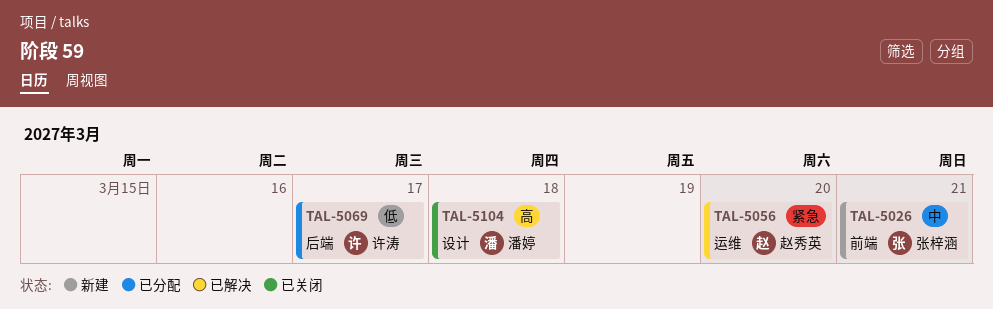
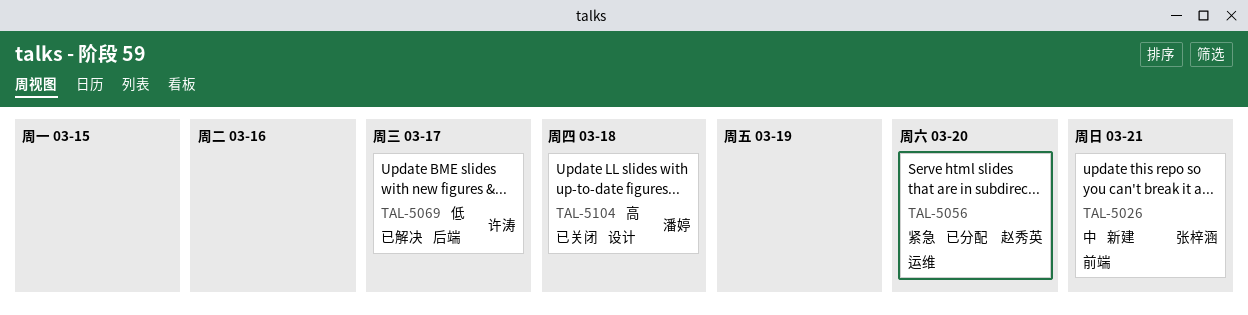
TAL-5056, status: 已解决 -> 已分配
TAL-5069, status: 已分配 -> 已解决

